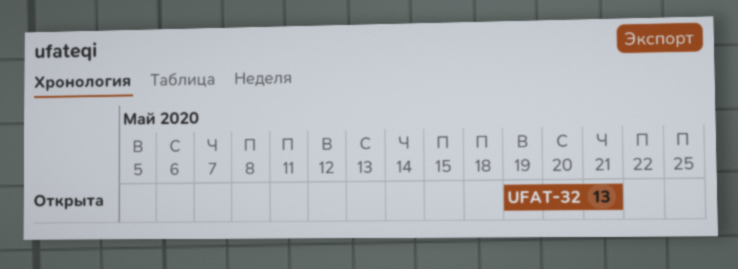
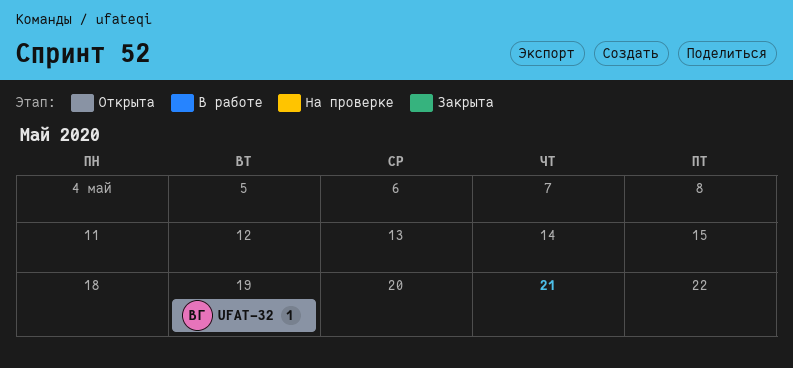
UFAT-32, estimate: 13 -> 1
UFAT-32, due: May 21 -> May 19

